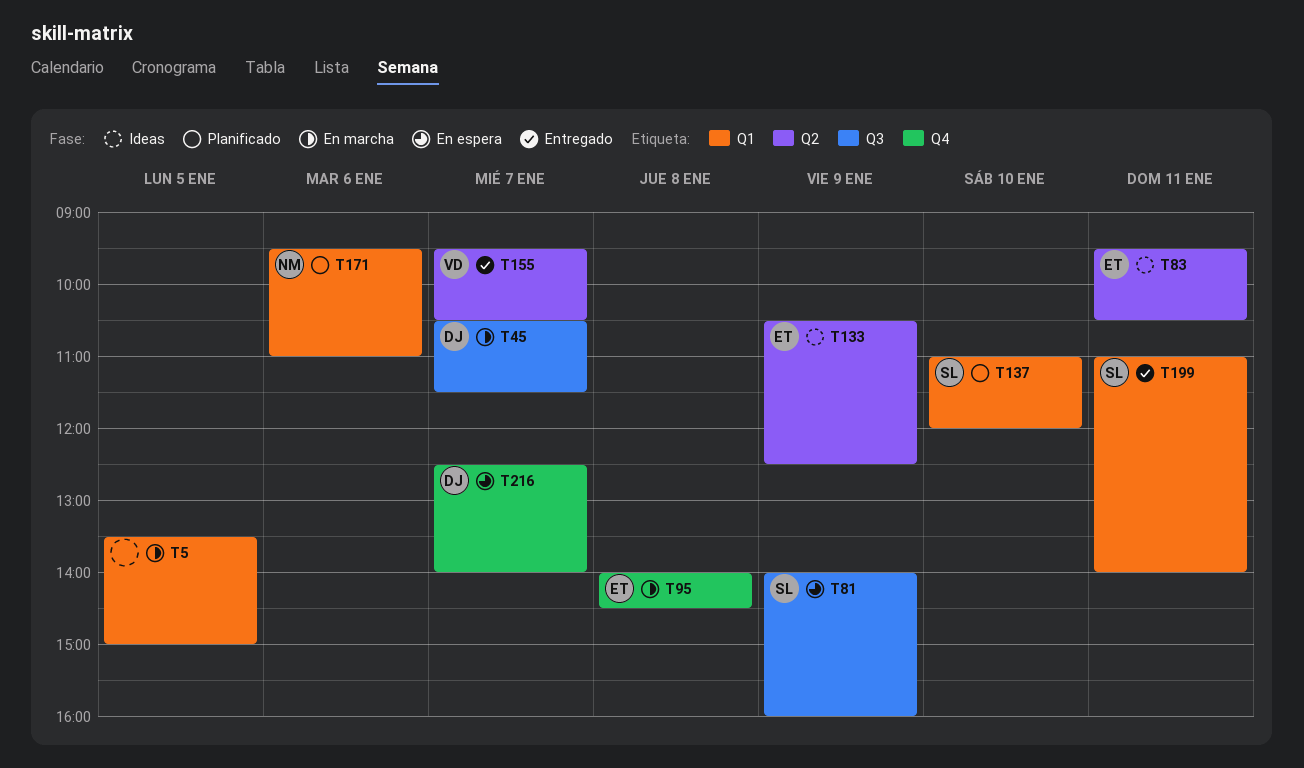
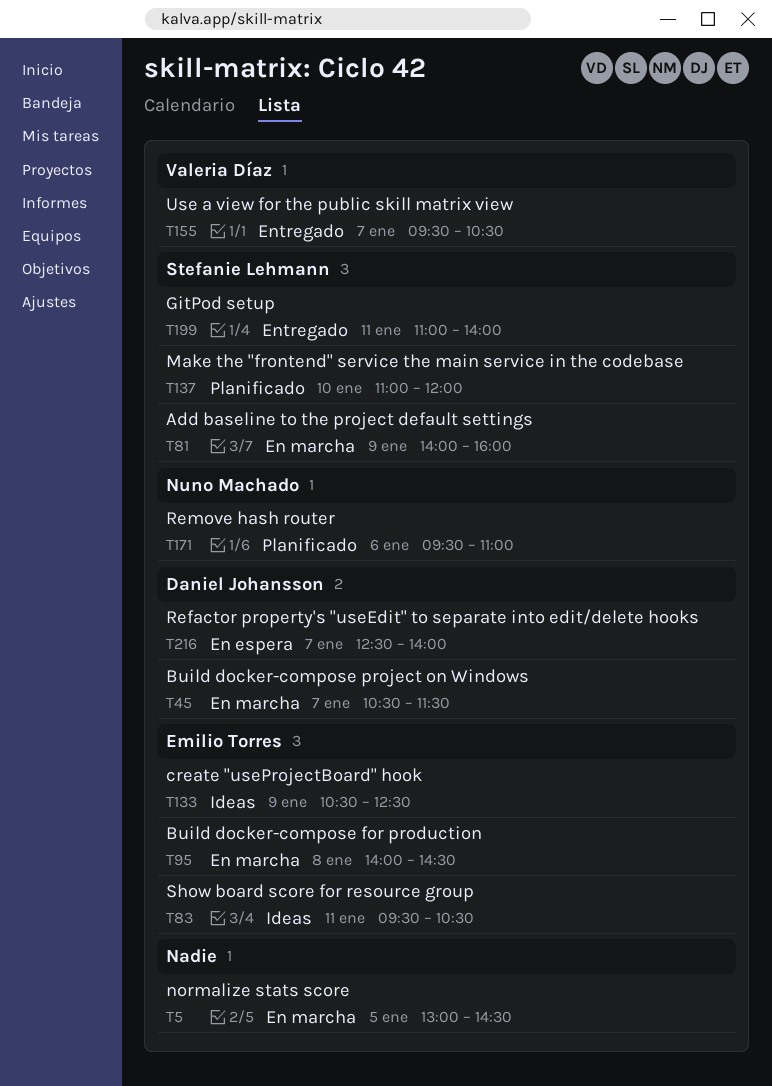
T5, begins: 13:30 -> 13:00
T5, ends: 15:00 -> 14:30
T81, status: En espera -> En marcha

